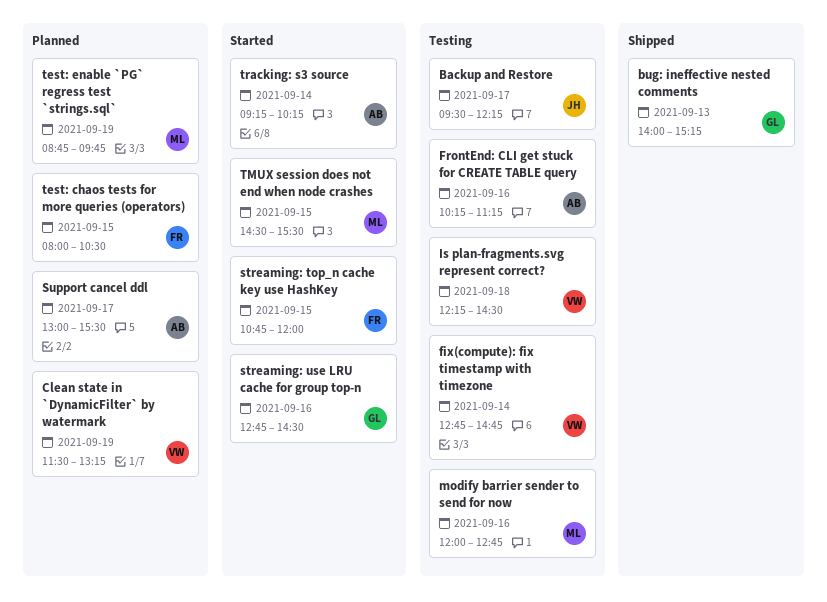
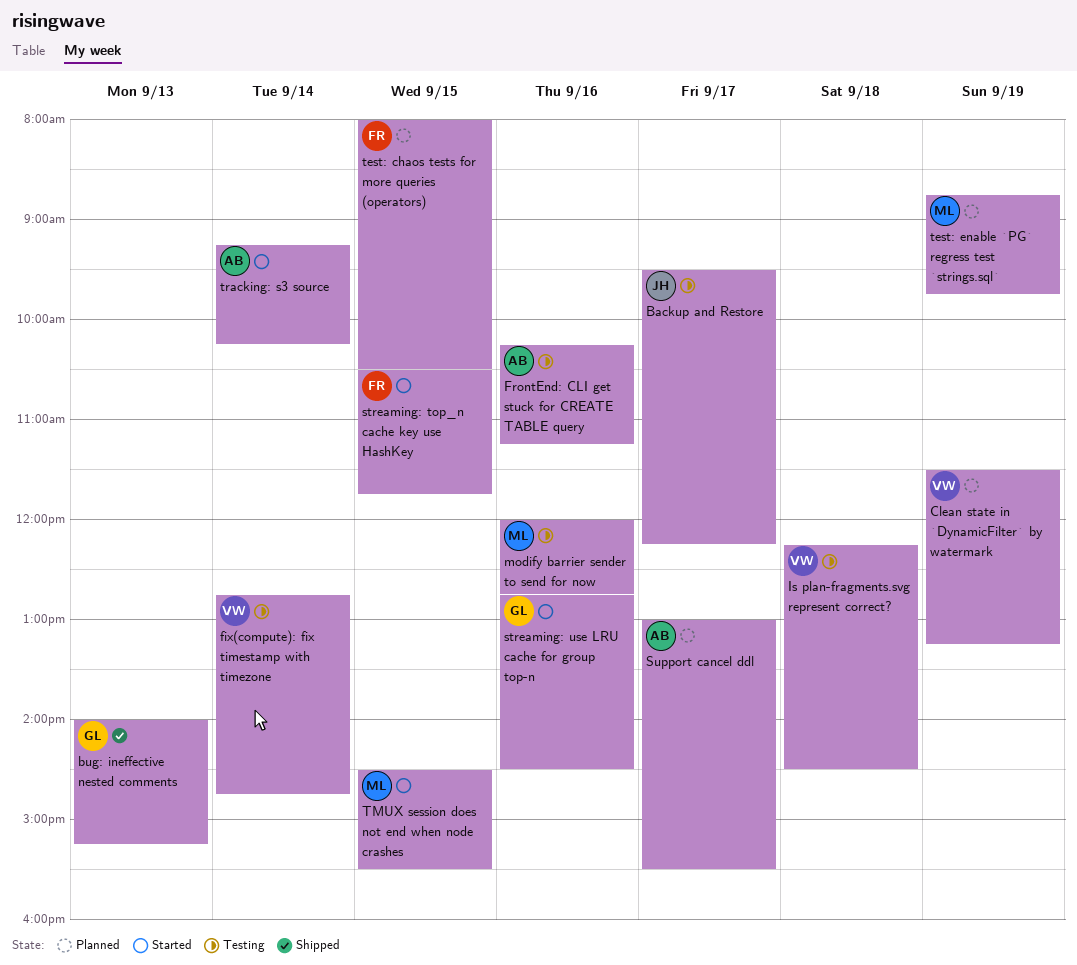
streaming: top_n cache key use HashKey, begins: 10:45 -> 10:30
streaming: top_n cache key use HashKey, ends: 12:00 -> 11:45

